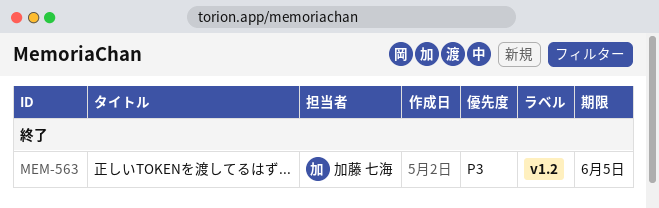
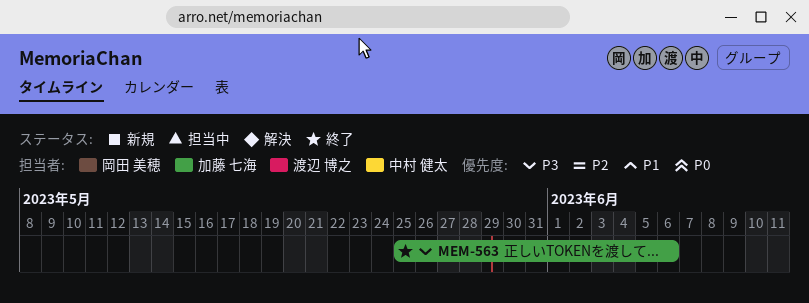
MEM-563, due: Jun 5 -> Jun 6

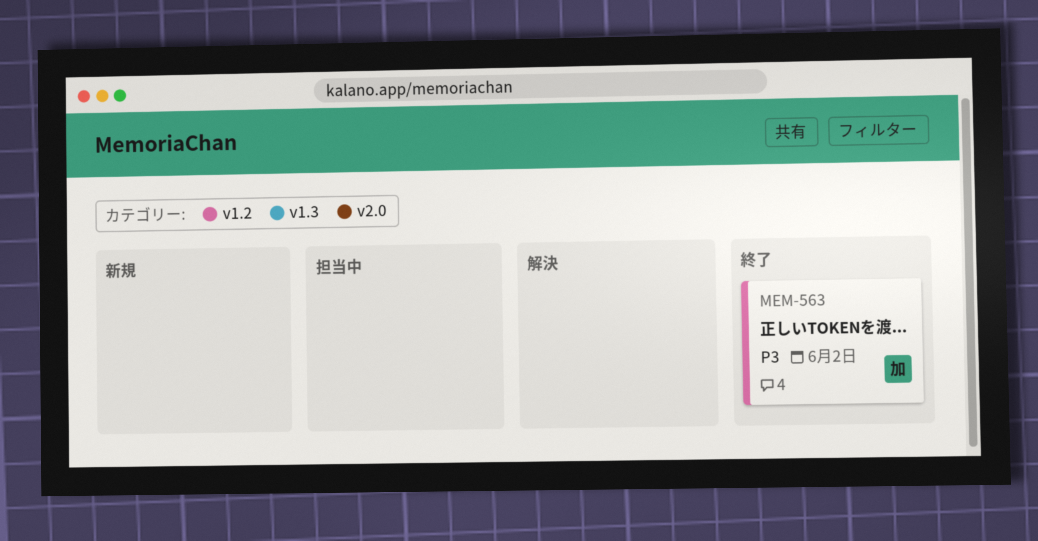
MEM-563, due: Jun 6 -> Jun 2

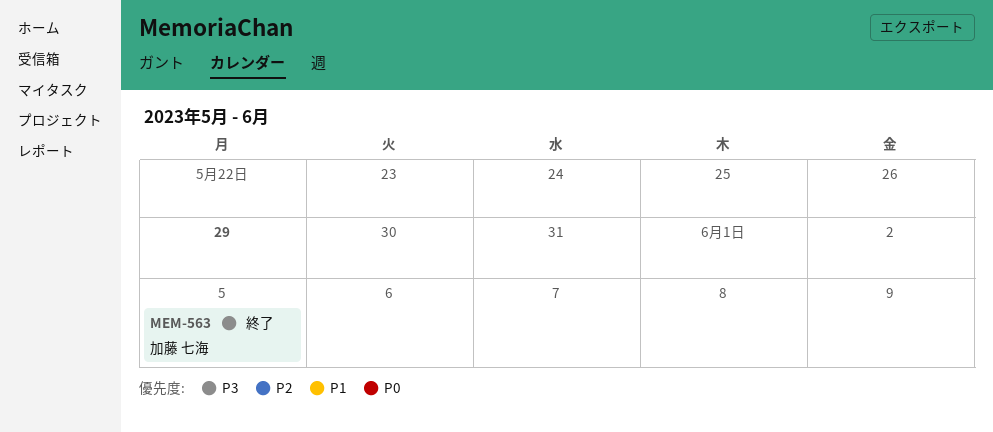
MEM-563, due: Jun 2 -> Jun 5

